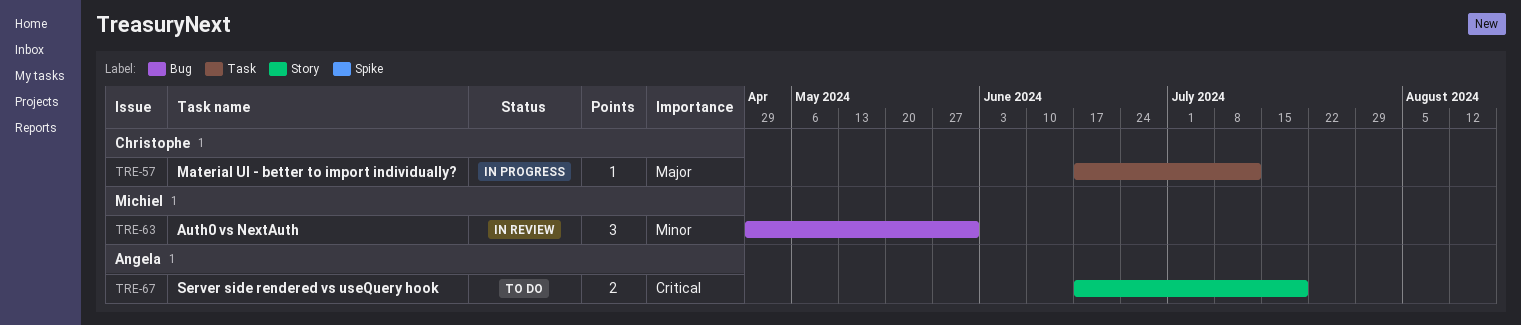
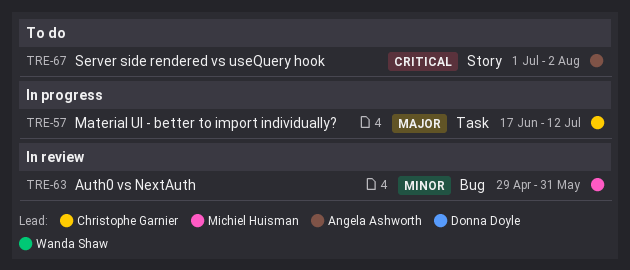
TRE-67, start: Jun 17 -> Jul 1
TRE-67, due: Jul 19 -> Aug 2

